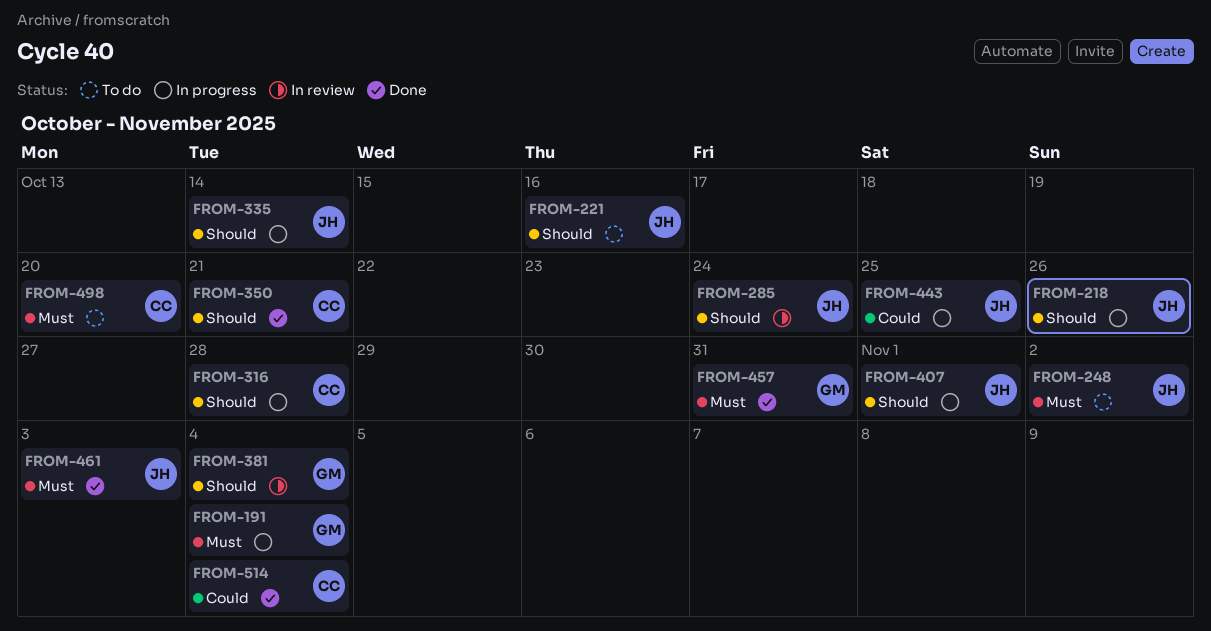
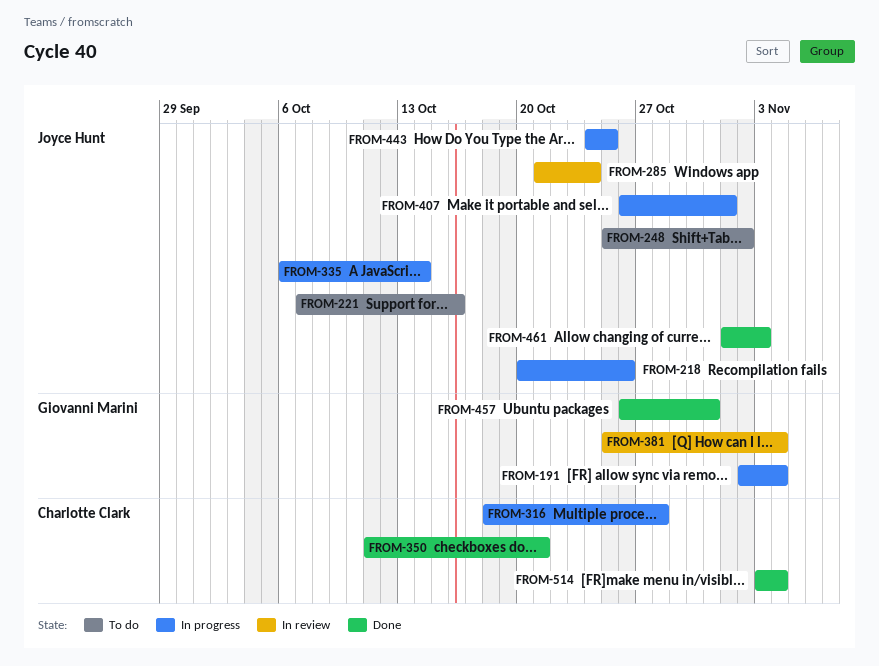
FROM-498: present -> none

